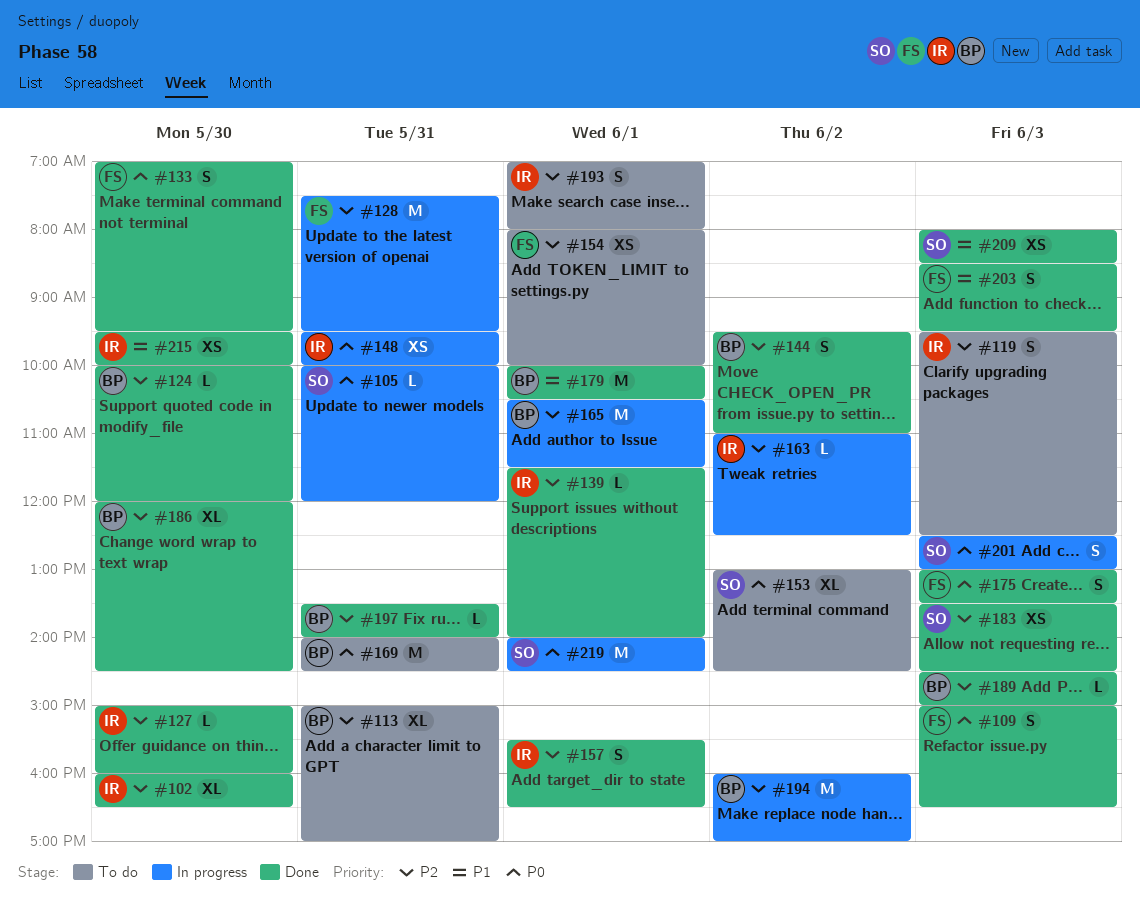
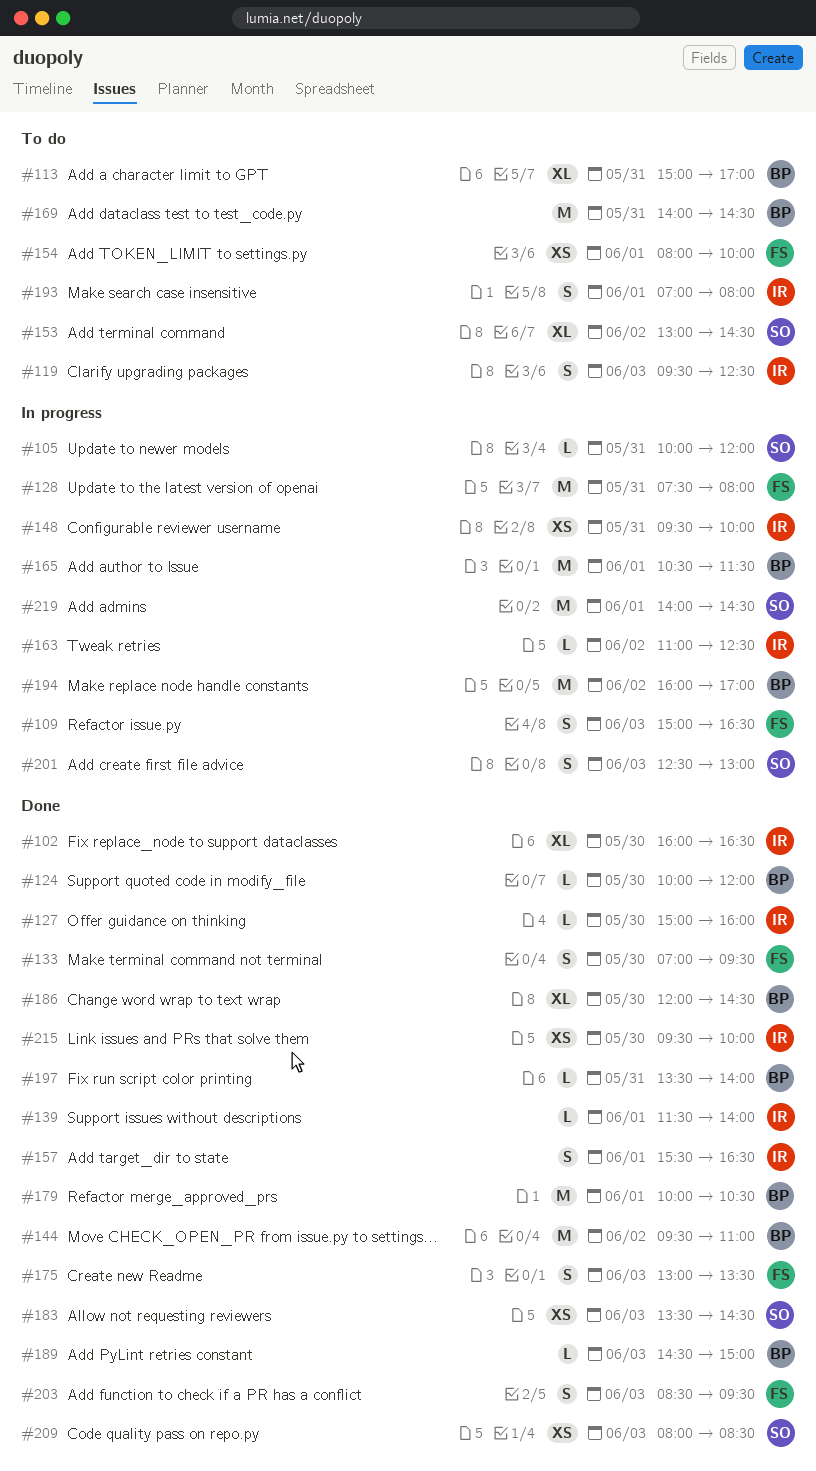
#109, status: Done -> In progress
#128, ends: 09:30 -> 08:00
#144, estimate: S -> M

